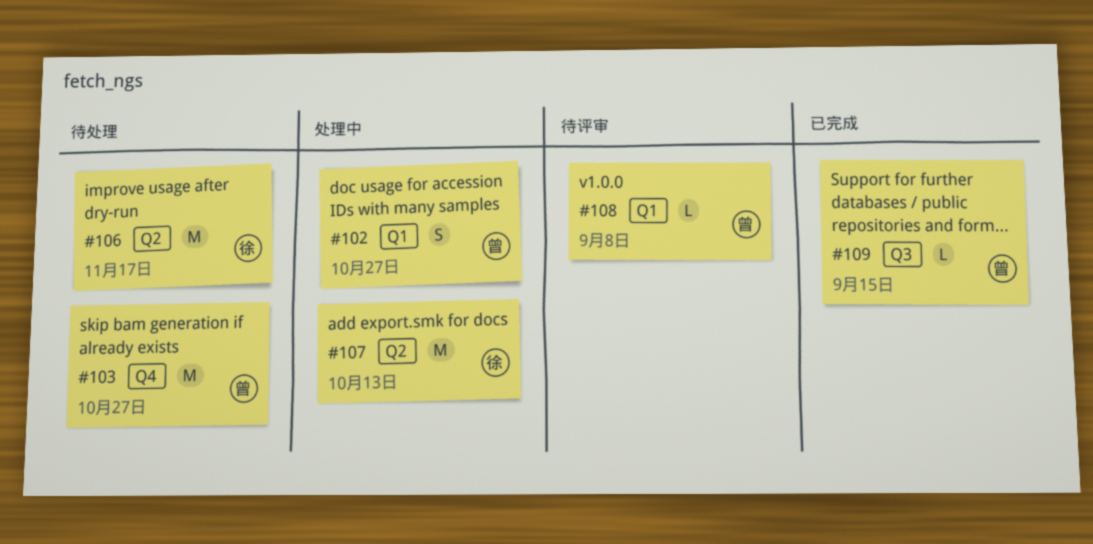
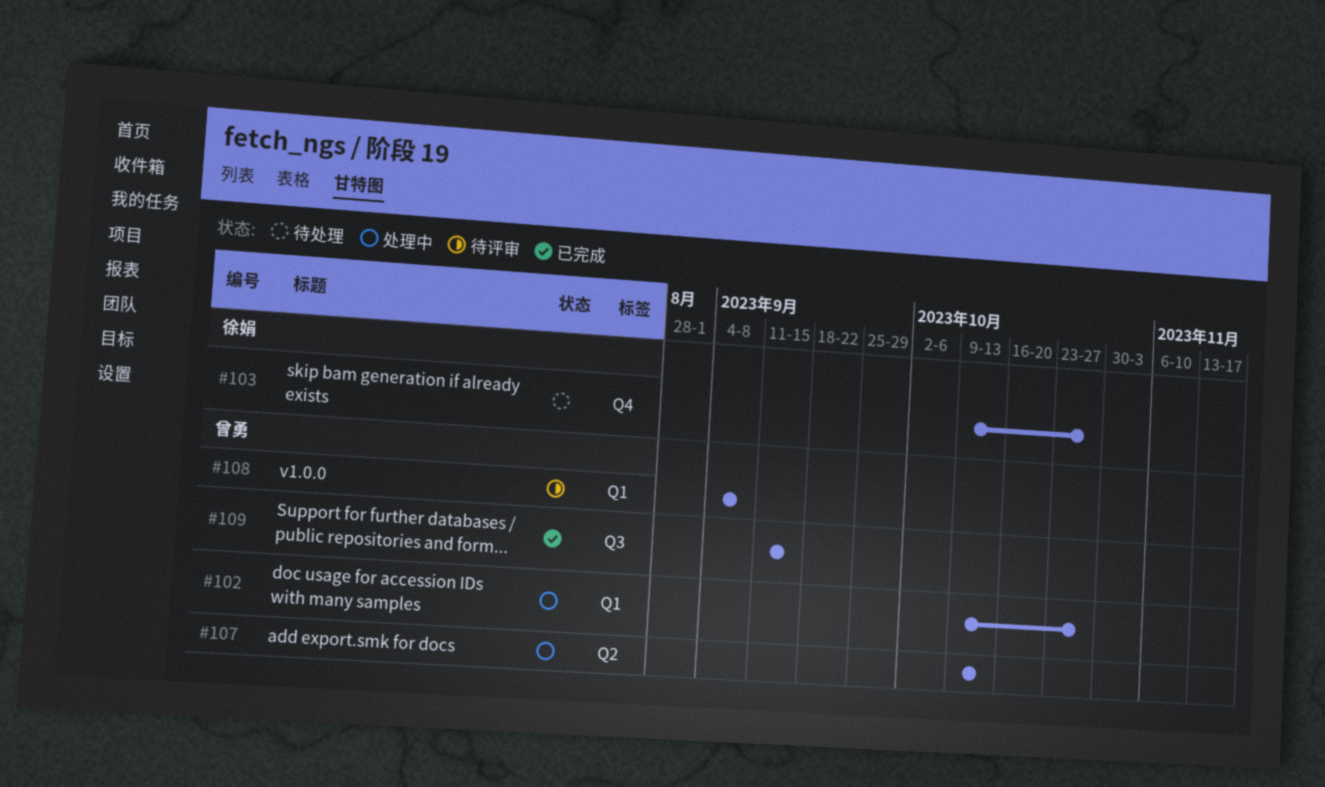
#103, owner: 曾勇 -> 徐娟
#106: present -> none
#107, owner: 徐娟 -> 曾勇

